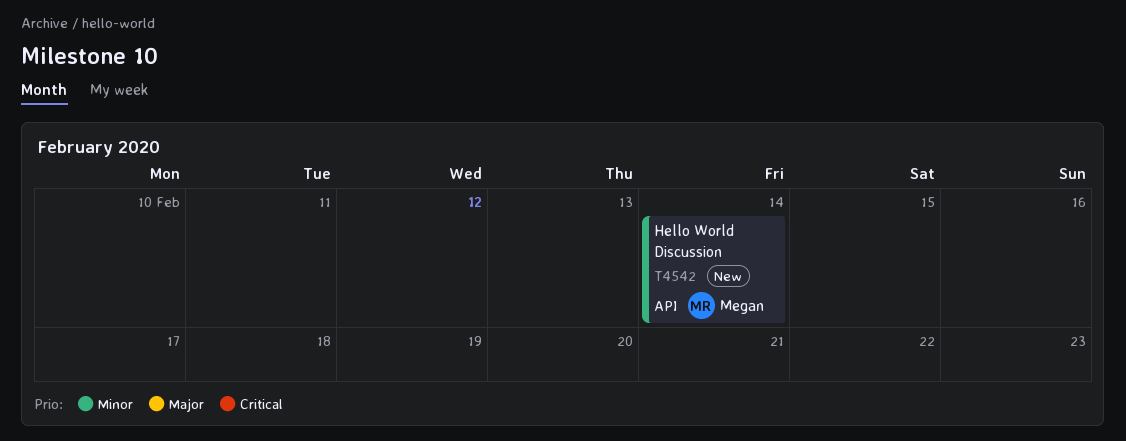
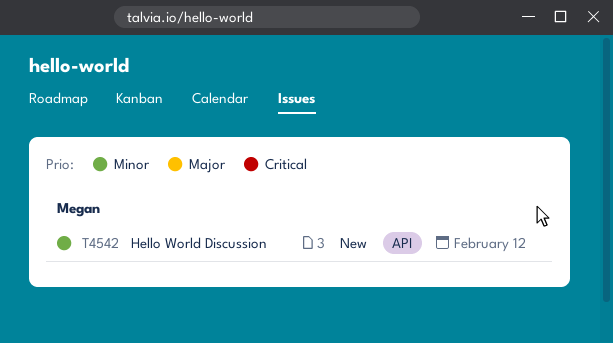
T4542, due: Feb 14 -> Feb 12

